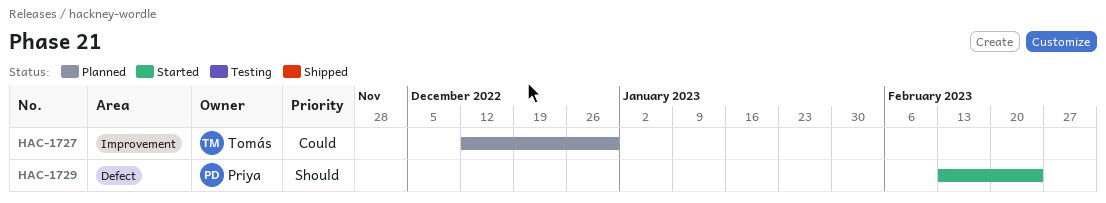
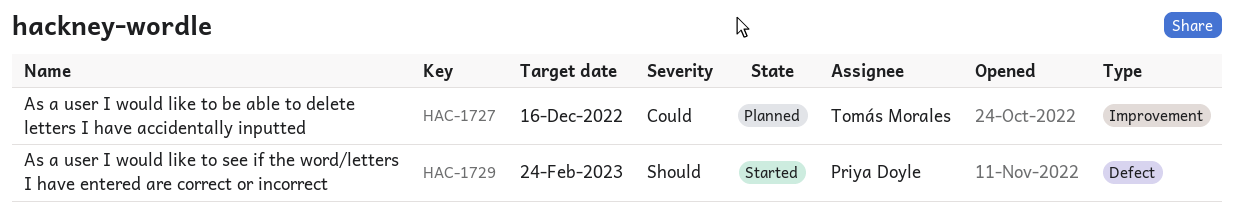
HAC-1727, due: Dec 30 -> Dec 16

